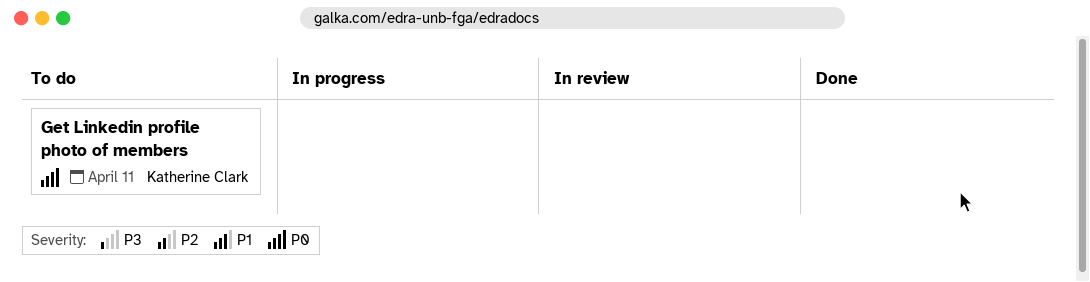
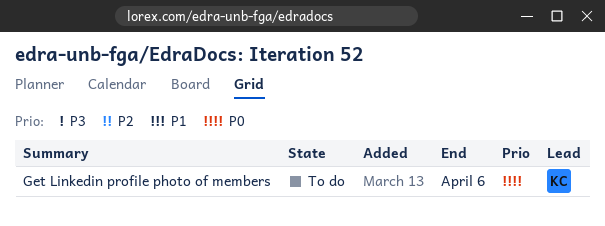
Get Linkedin profile photo of members, due: Apr 11 -> Apr 6

